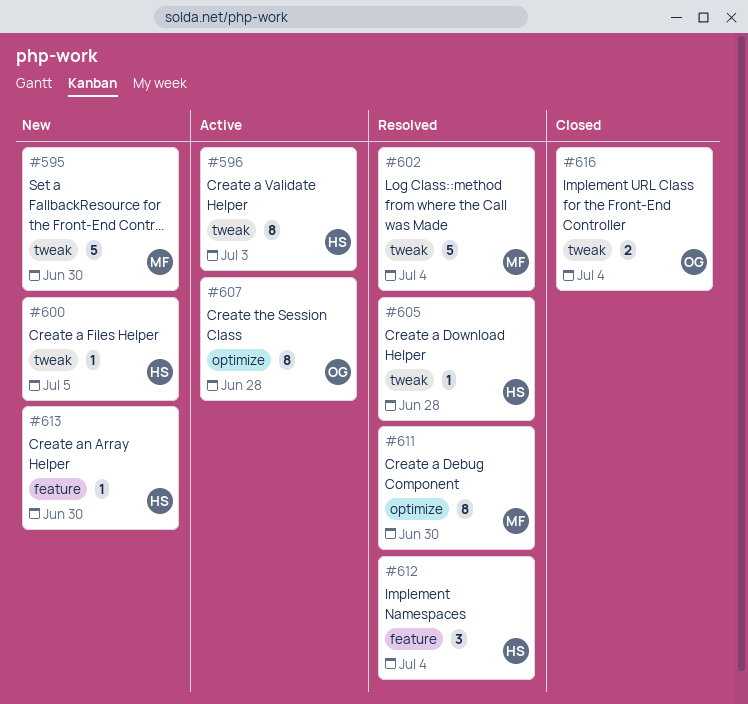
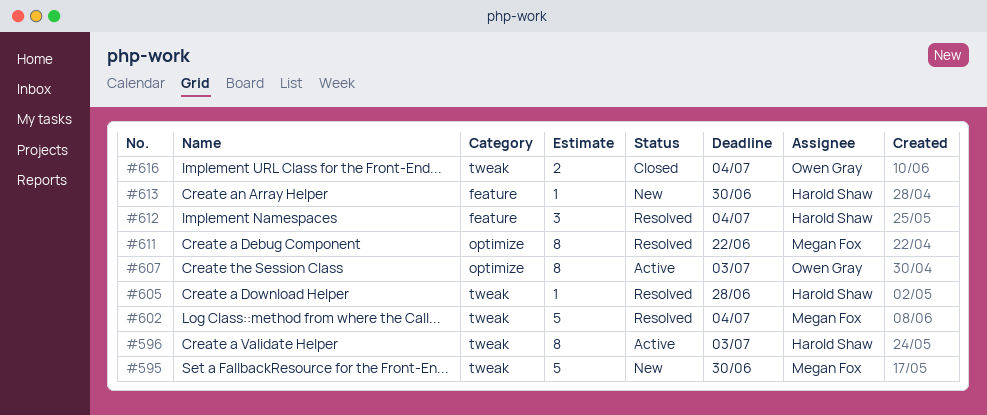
#600: present -> none
#607, due: Jun 28 -> Jul 3
#611, due: Jun 30 -> Jun 22

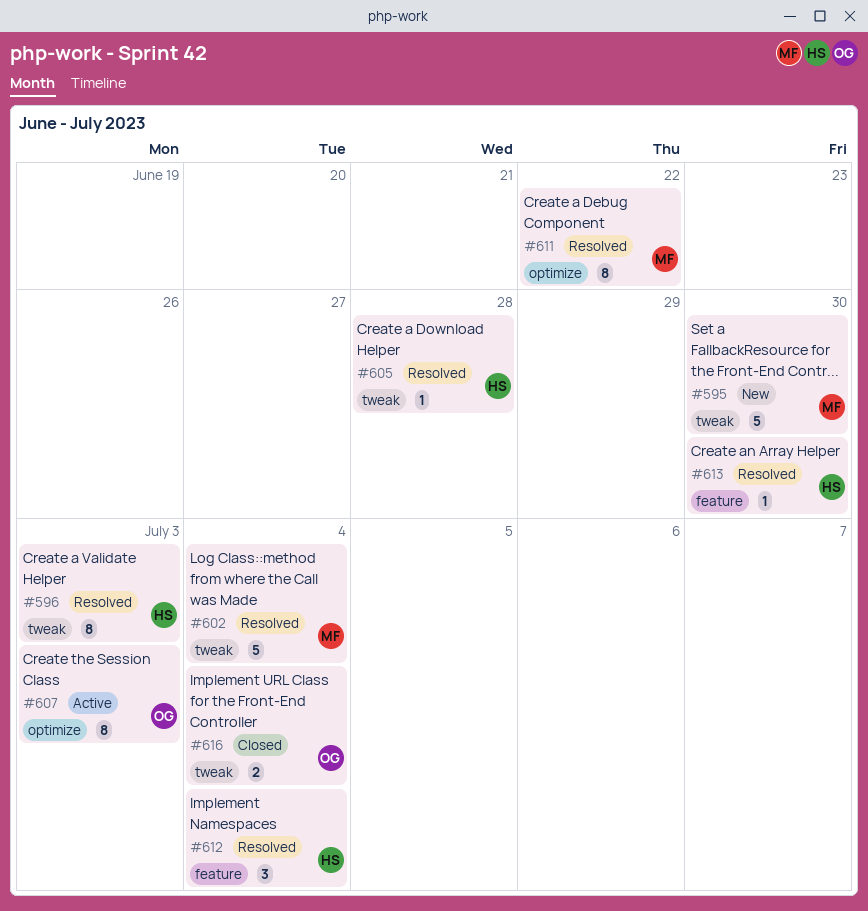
#596, status: Active -> Resolved
#613, status: New -> Resolved

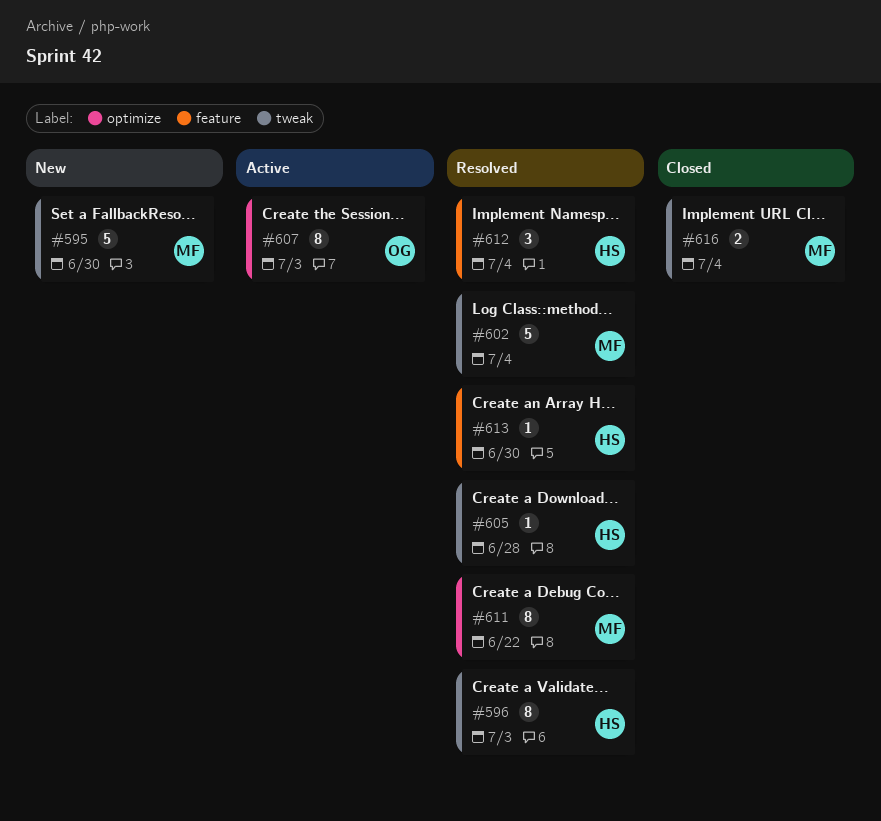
#616, owner: OG -> MF

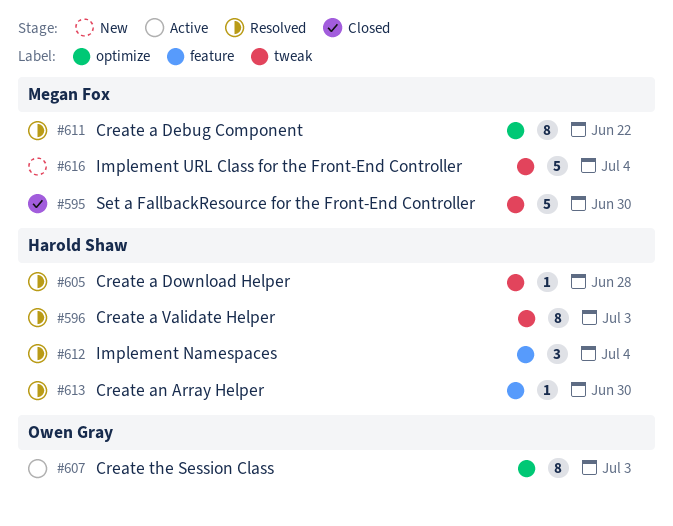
#595, status: New -> Closed
#602: present -> none
#616, status: Closed -> New
#616, estimate: 2 -> 5

